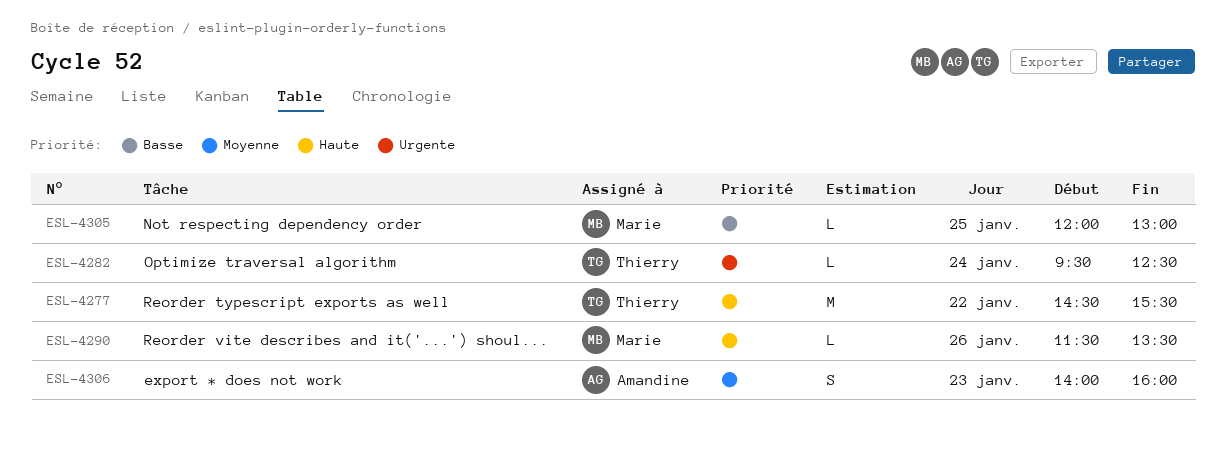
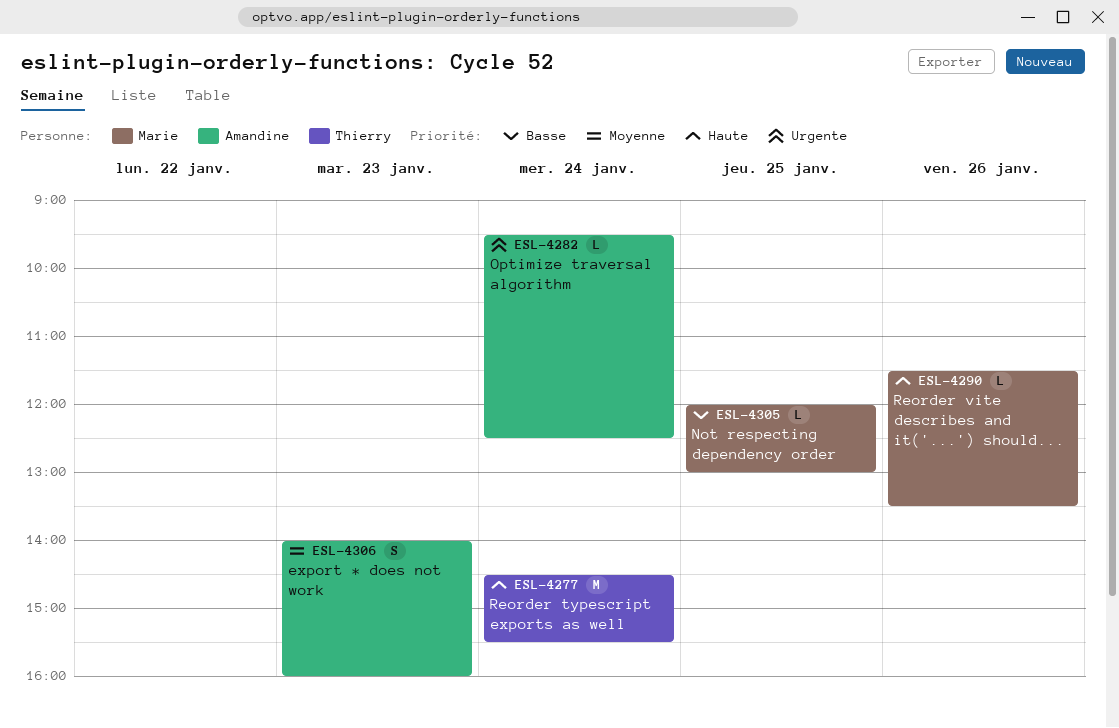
ESL-4277, day: Jan 22 -> Jan 24
ESL-4282, owner: Thierry -> Amandine

